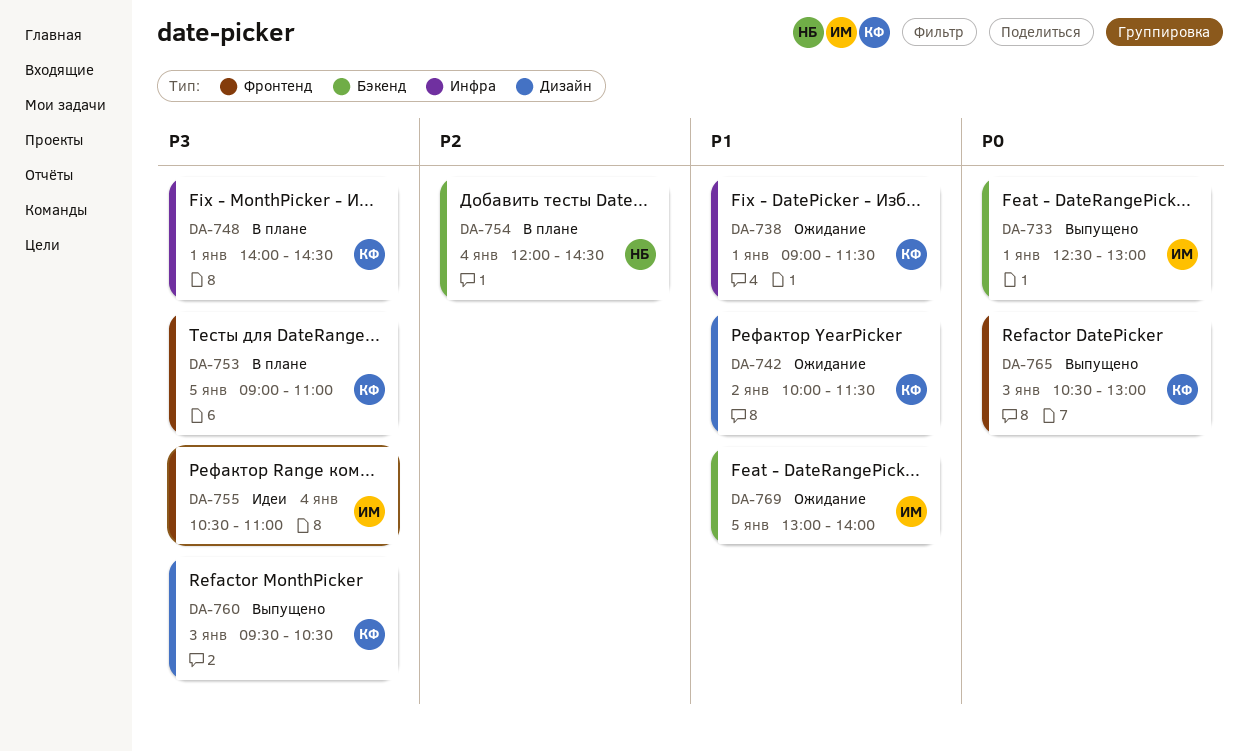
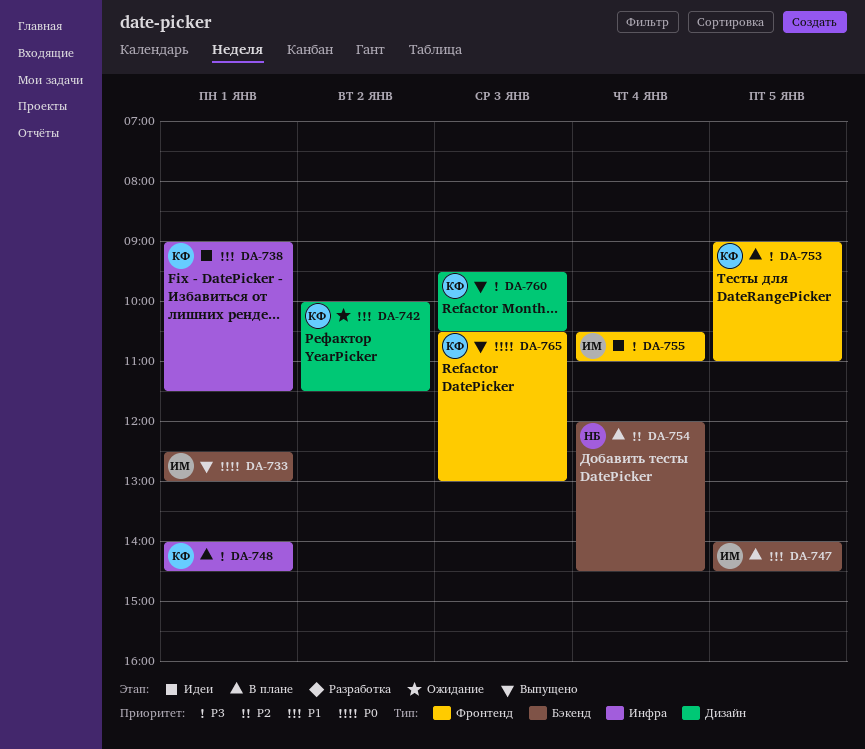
DA-738, status: Ожидание -> Идеи
DA-747: none -> present
DA-769: present -> none

